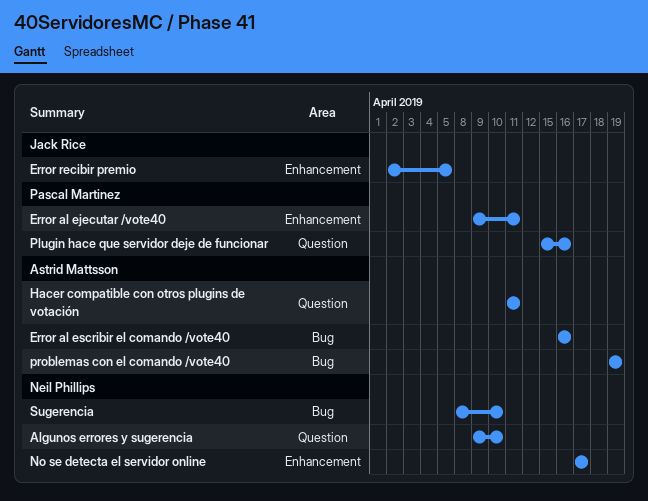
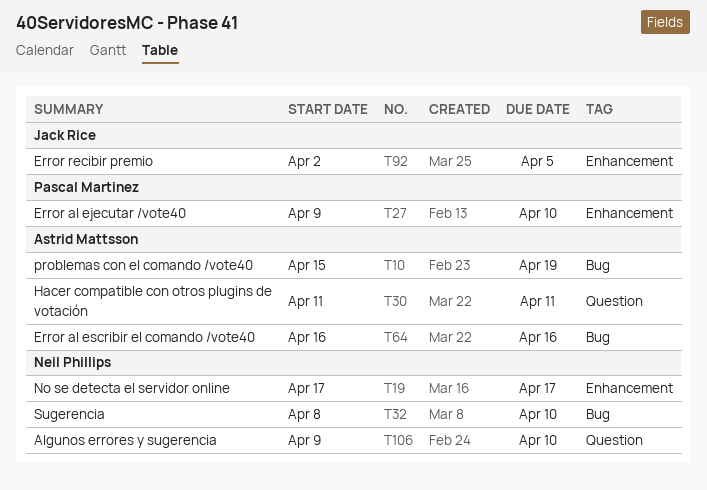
Error al ejecutar /vote40, due: Apr 11 -> Apr 10
Plugin hace que servidor deje de funcionar: present -> none
problemas con el comando /vote40, start: Apr 19 -> Apr 15

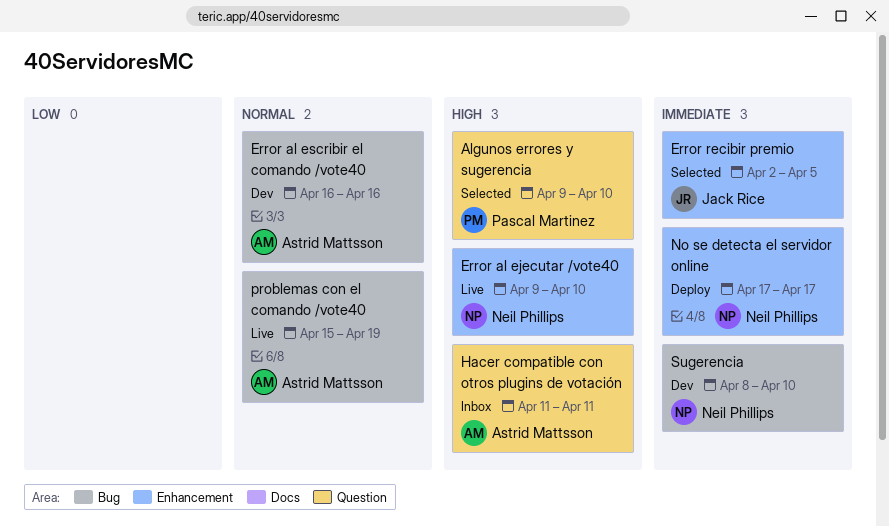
Algunos errores y sugerencia, owner: Neil Phillips -> Pascal Martinez
Error al ejecutar /vote40, owner: Pascal Martinez -> Neil Phillips

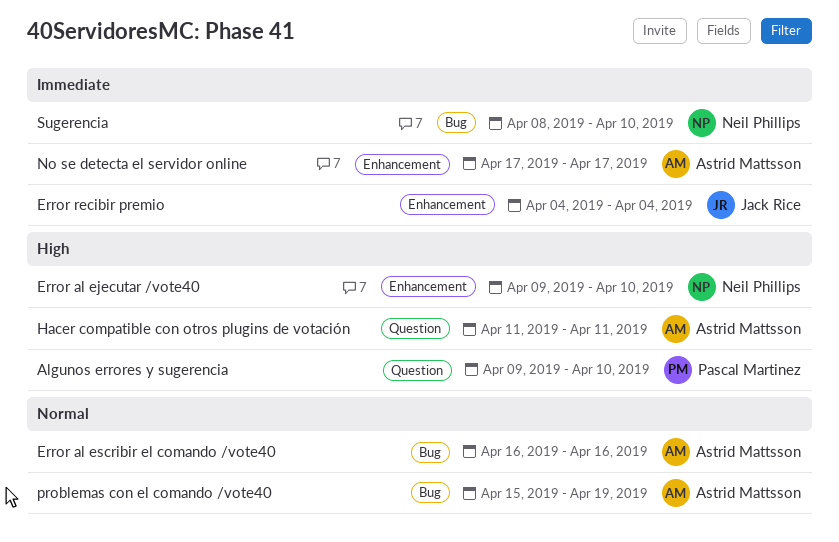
Error recibir premio, start: Apr 2 -> Apr 4
Error recibir premio, due: Apr 5 -> Apr 4
No se detecta el servidor online, owner: Neil Phillips -> Astrid Mattsson

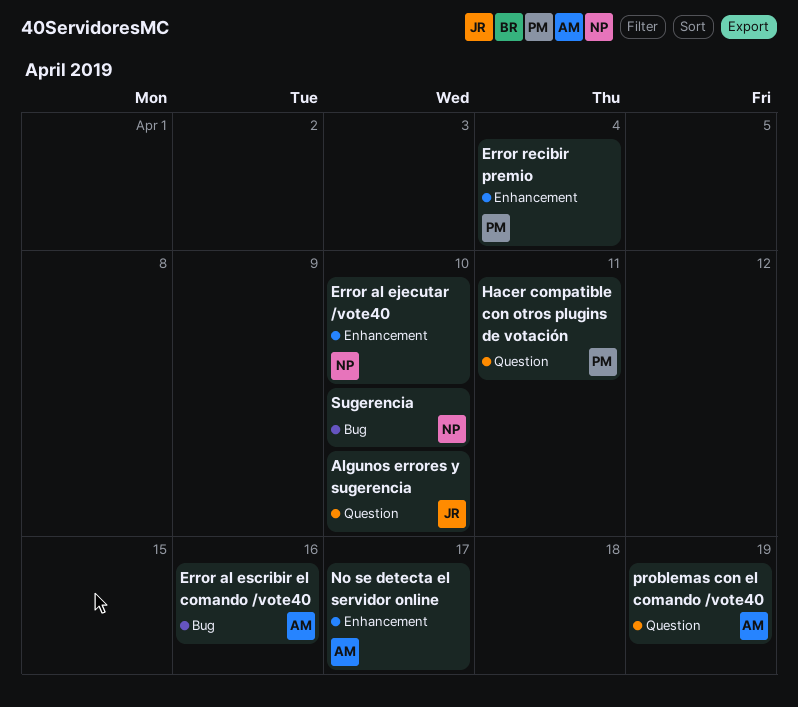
Algunos errores y sugerencia, owner: Pascal Martinez -> Jack Rice
Error recibir premio, owner: Jack Rice -> Pascal Martinez
Hacer compatible con otros plugins de votación, owner: Astrid Mattsson -> Pascal Martinez
problemas con el comando /vote40, label: Bug -> Question

